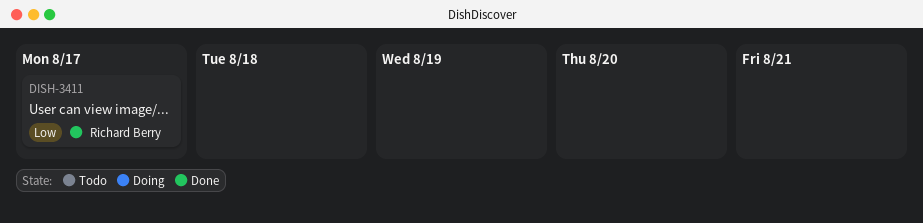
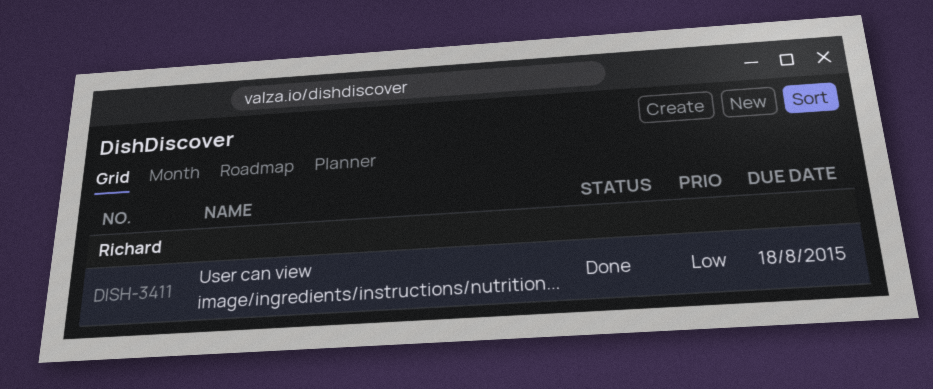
DISH-3411, due: Aug 17 -> Aug 18

